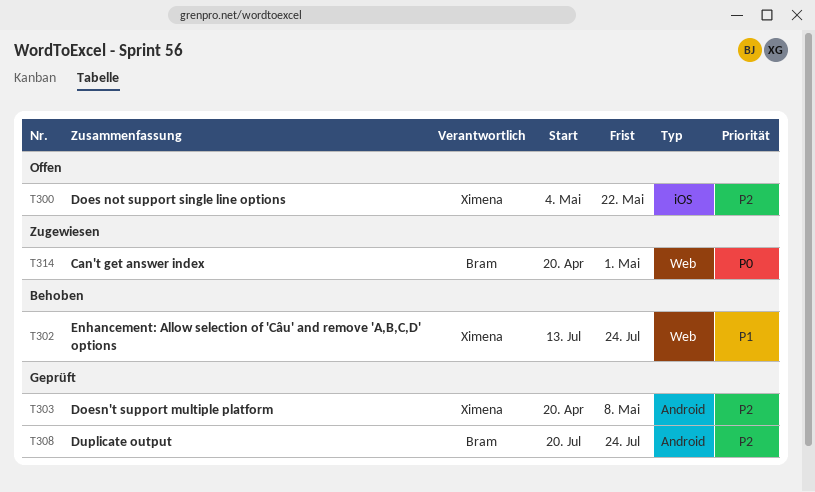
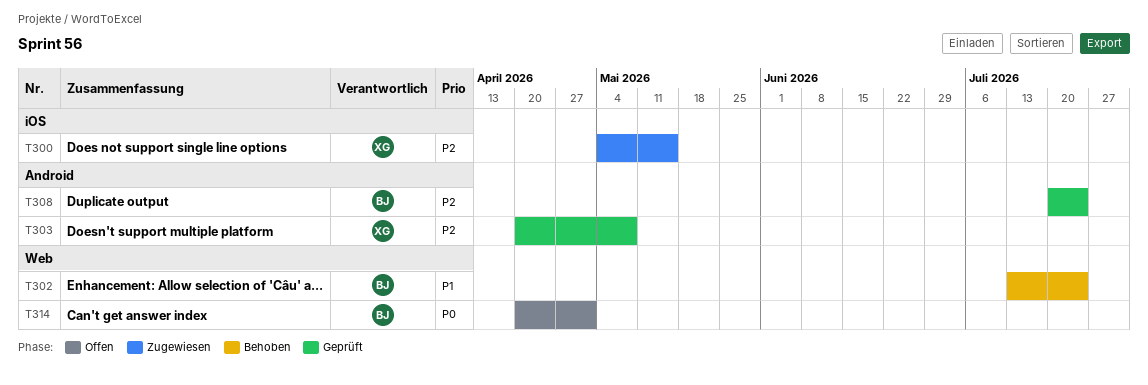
T300, status: Offen -> Zugewiesen
T300, due: May 22 -> May 15
T302, owner: Ximena -> Bram
T314, status: Zugewiesen -> Offen

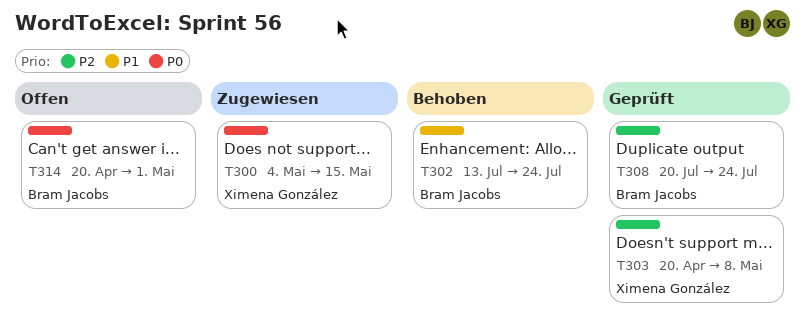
T300, priority: P2 -> P0

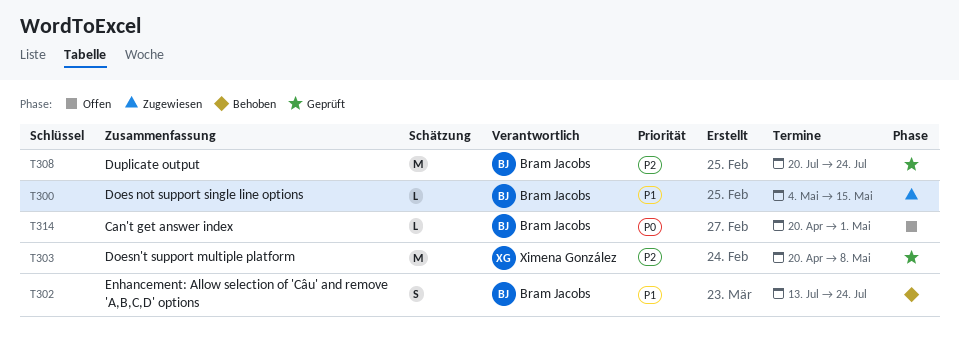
T300, owner: Ximena González -> Bram Jacobs
T300, priority: P0 -> P1

